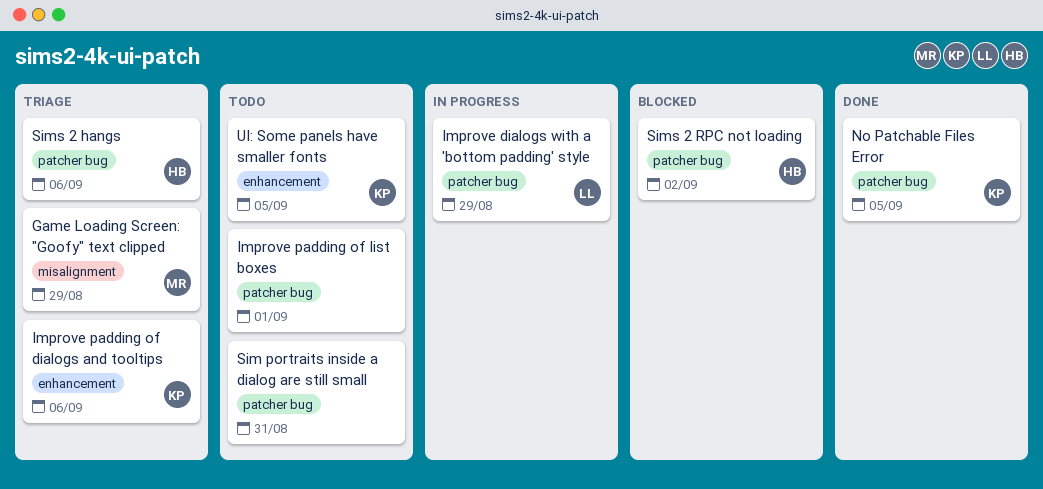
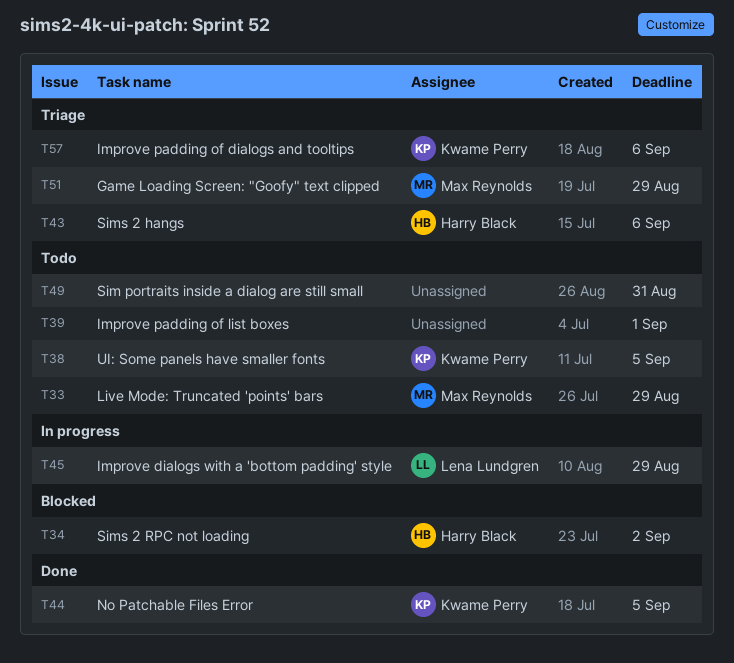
Live Mode: Truncated 'points' bars: none -> present

